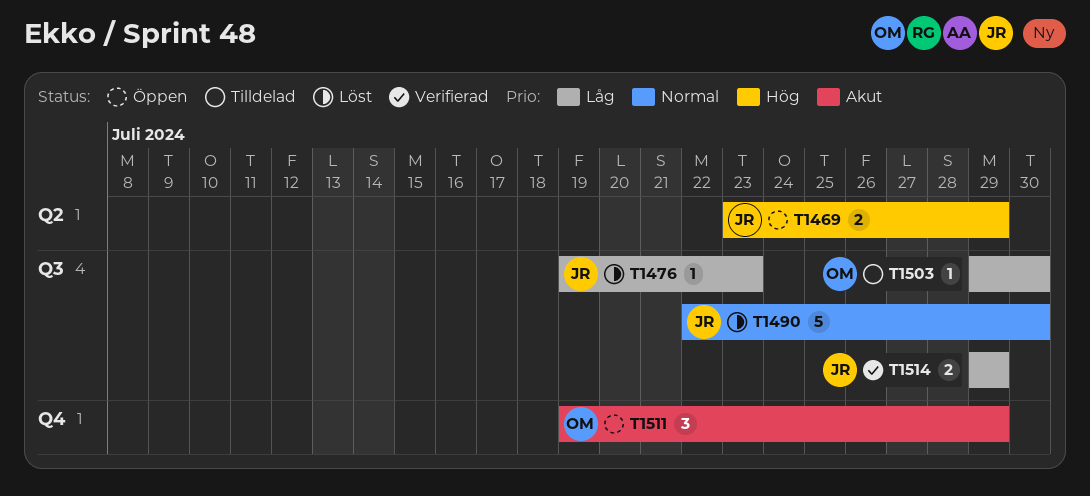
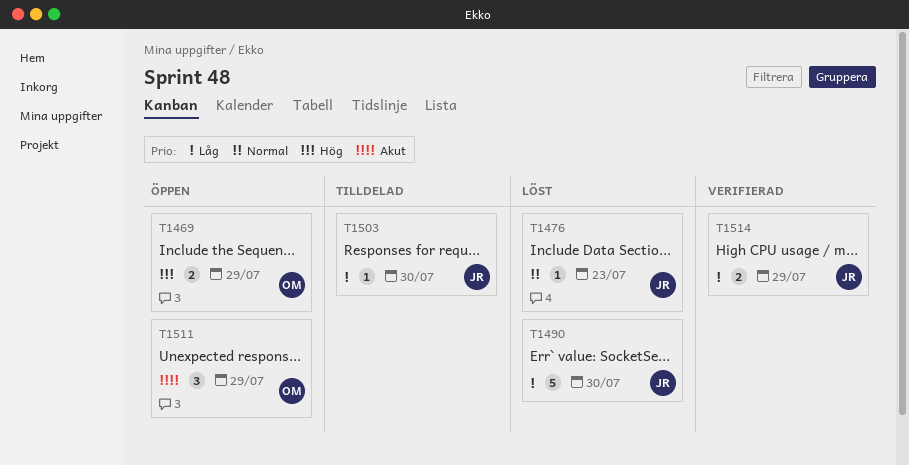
T1469, owner: JR -> OM
T1476, priority: Låg -> Normal
T1490, priority: Normal -> Låg
T1503, owner: OM -> JR

